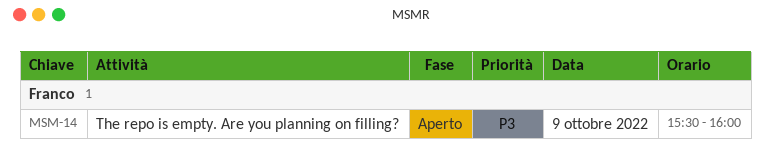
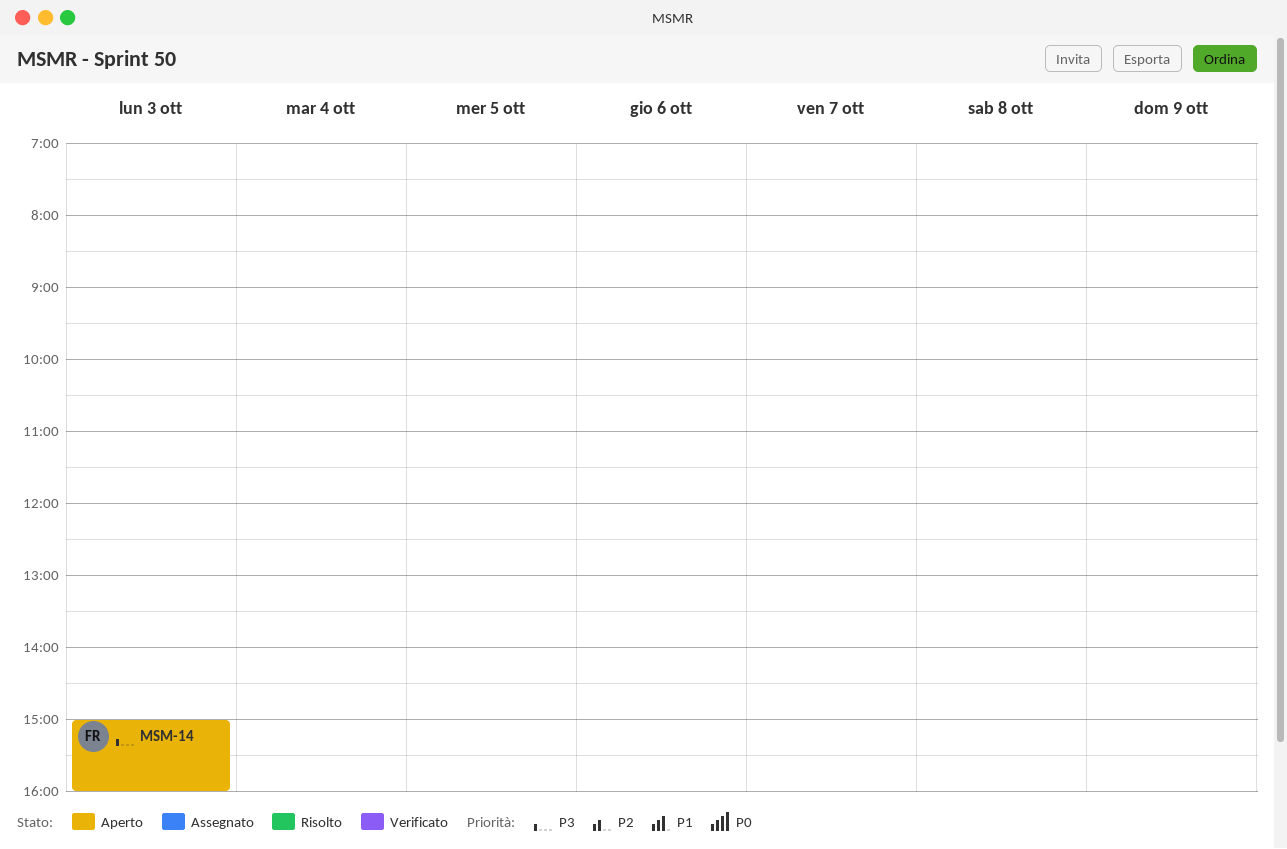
MSM-14, day: Oct 9 -> Oct 3
MSM-14, begins: 15:30 -> 15:00

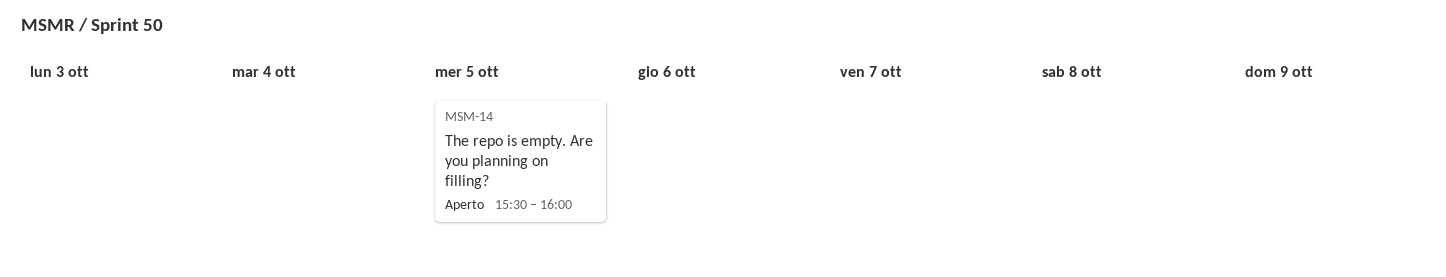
MSM-14, day: Oct 3 -> Oct 5
MSM-14, begins: 15:00 -> 15:30

